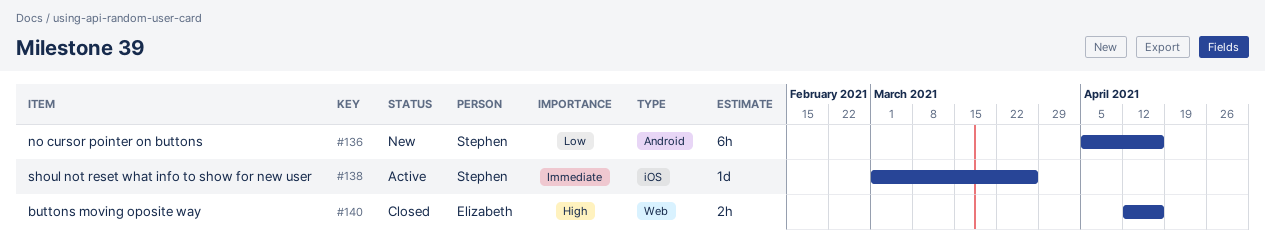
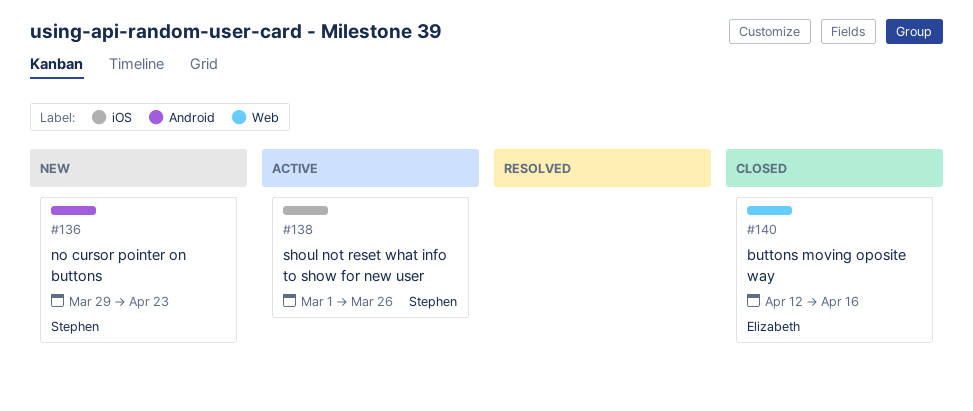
#136, start: Apr 5 -> Mar 29
#136, due: Apr 16 -> Apr 23

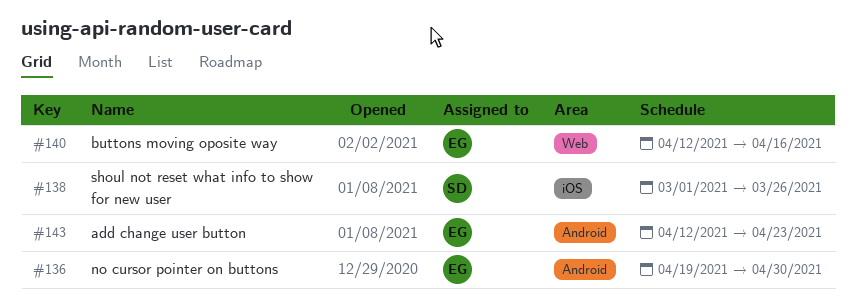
#136, owner: Stephen -> Elizabeth
#136, start: Mar 29 -> Apr 19
#136, due: Apr 23 -> Apr 30
#143: none -> present

